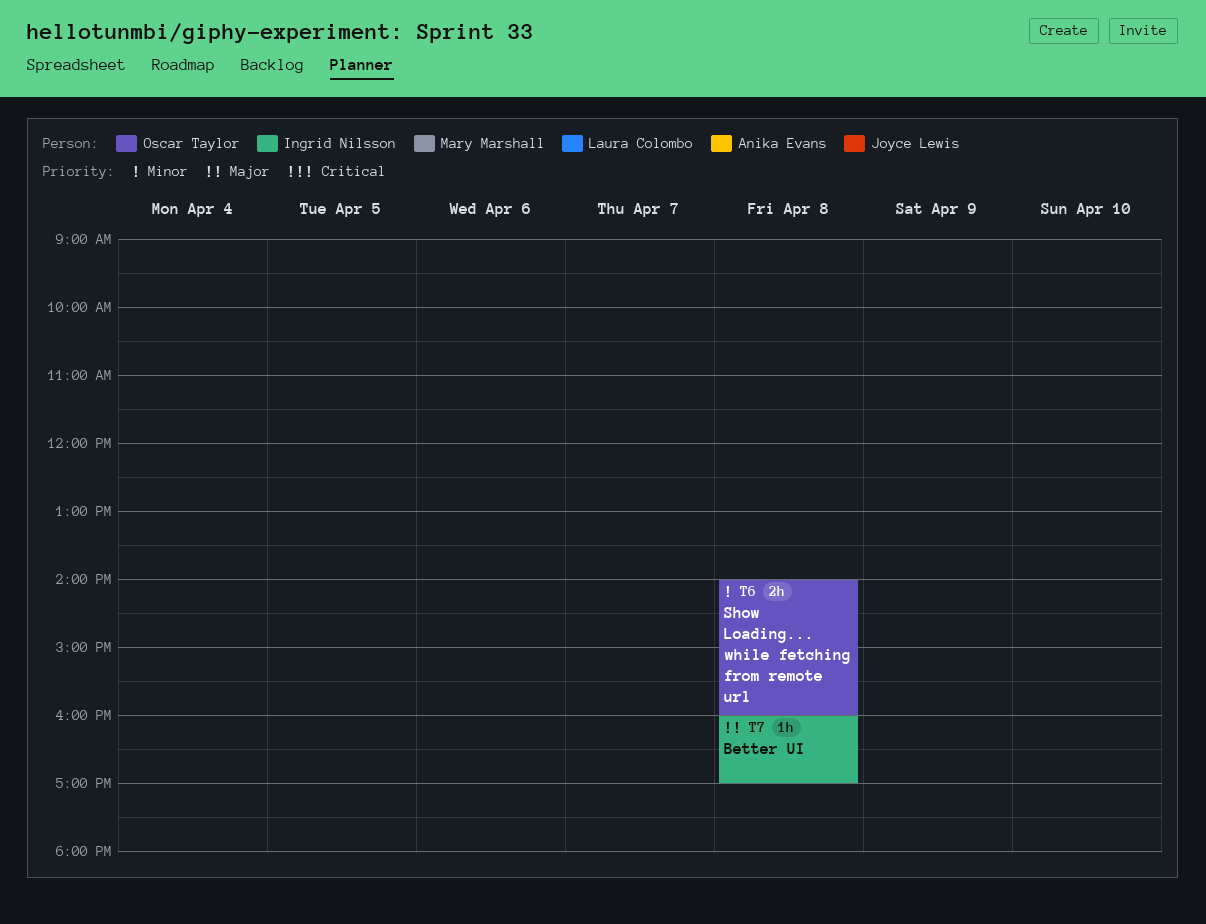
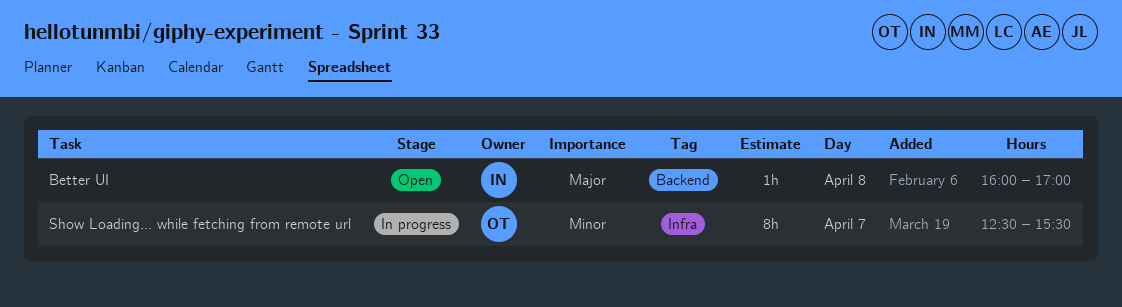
Show Loading... while fetching from remote url, estimate: 2h -> 8h
Show Loading... while fetching from remote url, day: Apr 8 -> Apr 7
Show Loading... while fetching from remote url, begins: 14:00 -> 12:30
Show Loading... while fetching from remote url, ends: 16:00 -> 15:30

